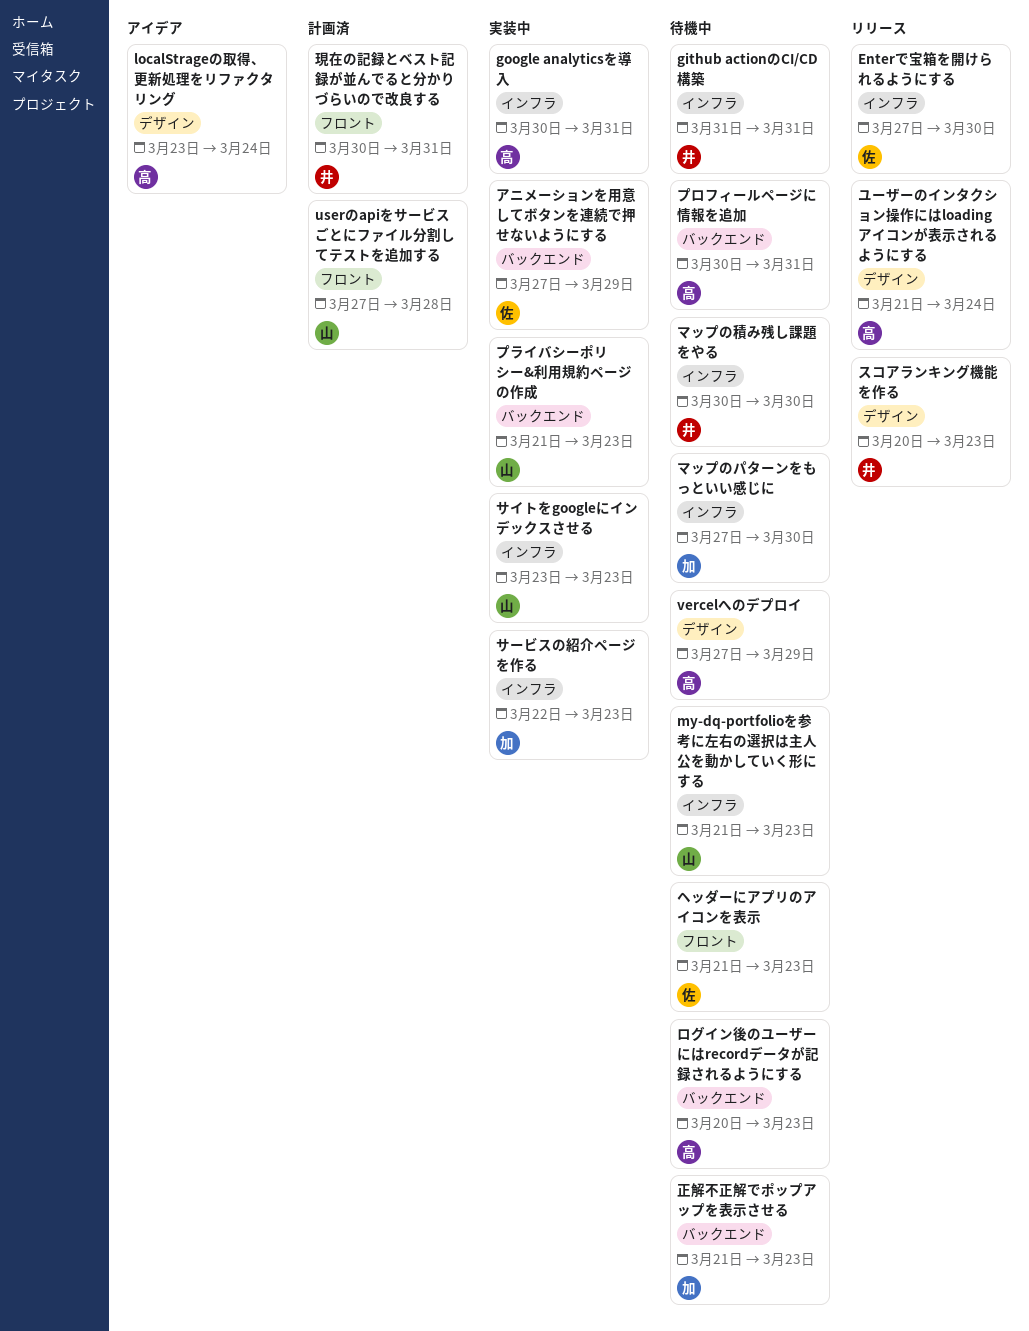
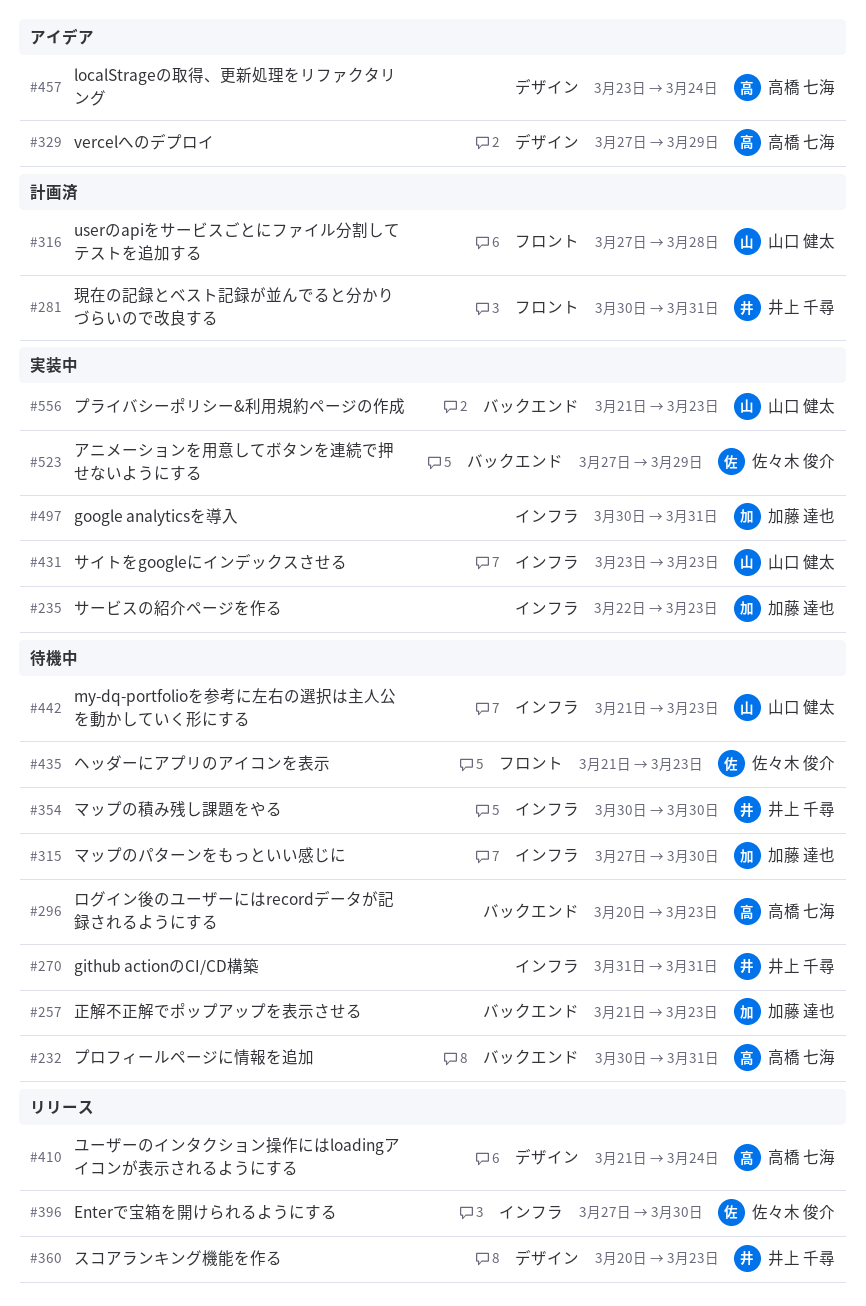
google analyticsを導入, owner: 高橋 七海 -> 加藤 達也
vercelへのデプロイ, status: 待機中 -> アイデア

